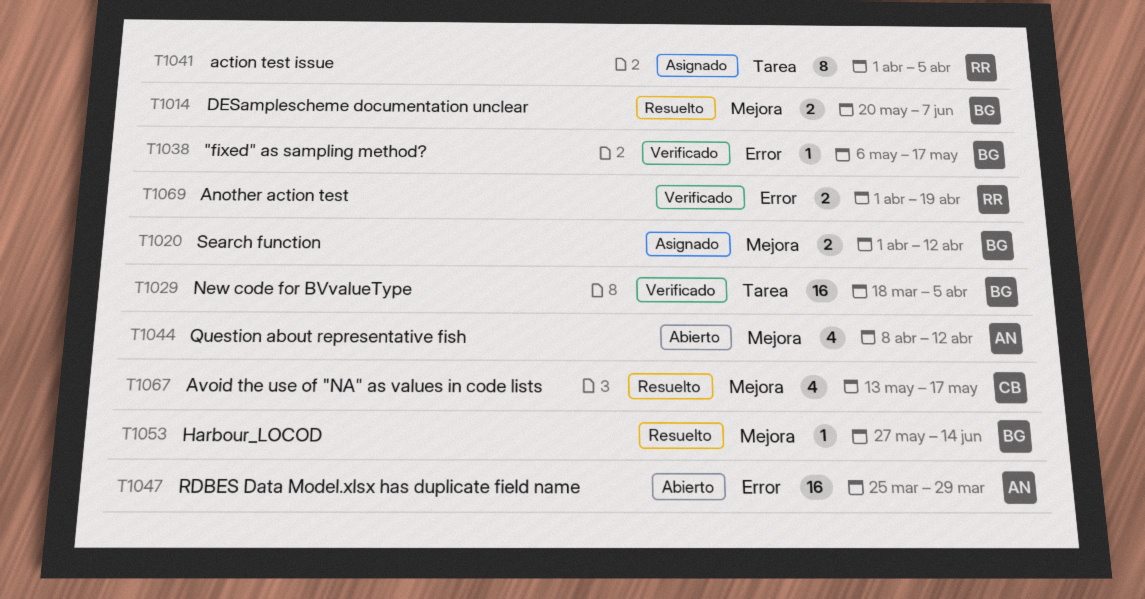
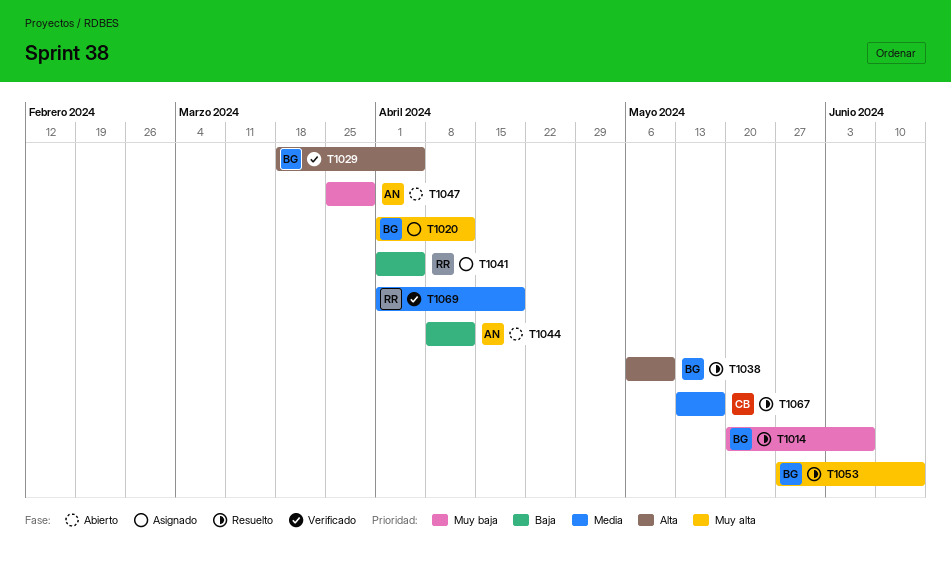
T1038, status: Verificado -> Resuelto
T1038, due: May 17 -> May 10

